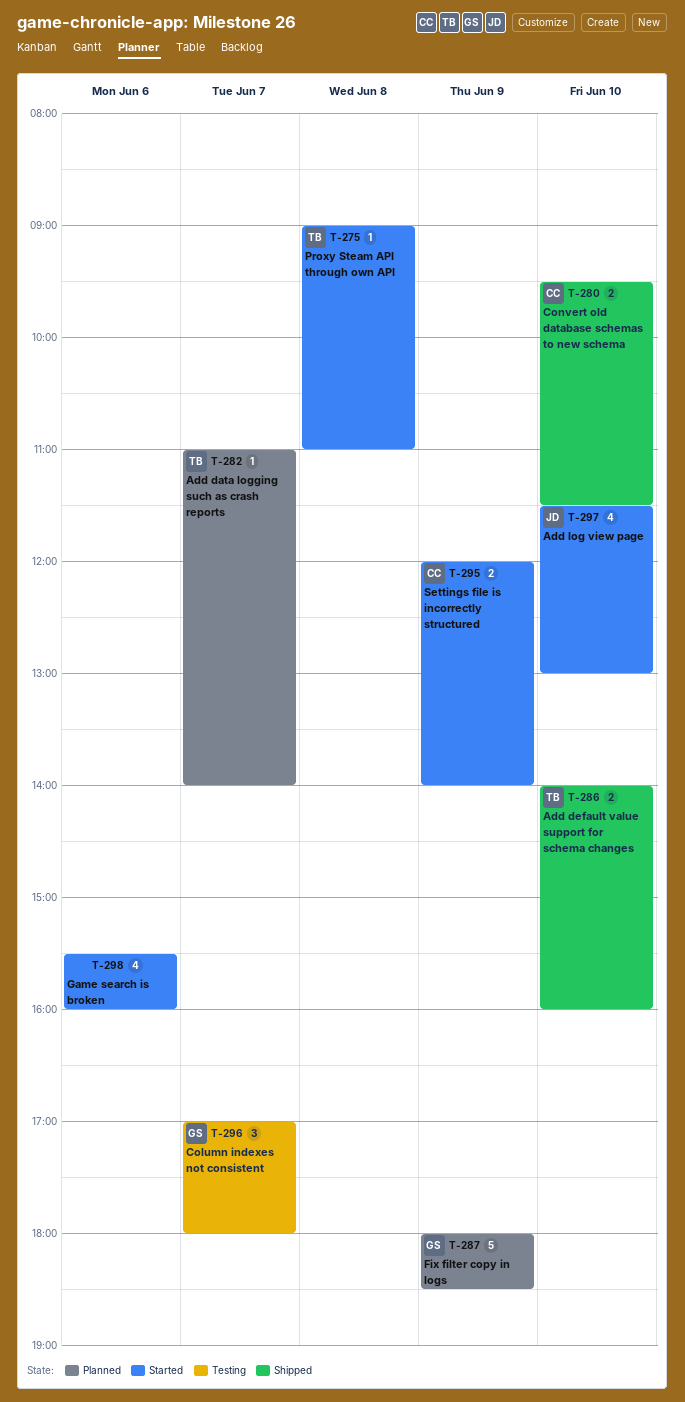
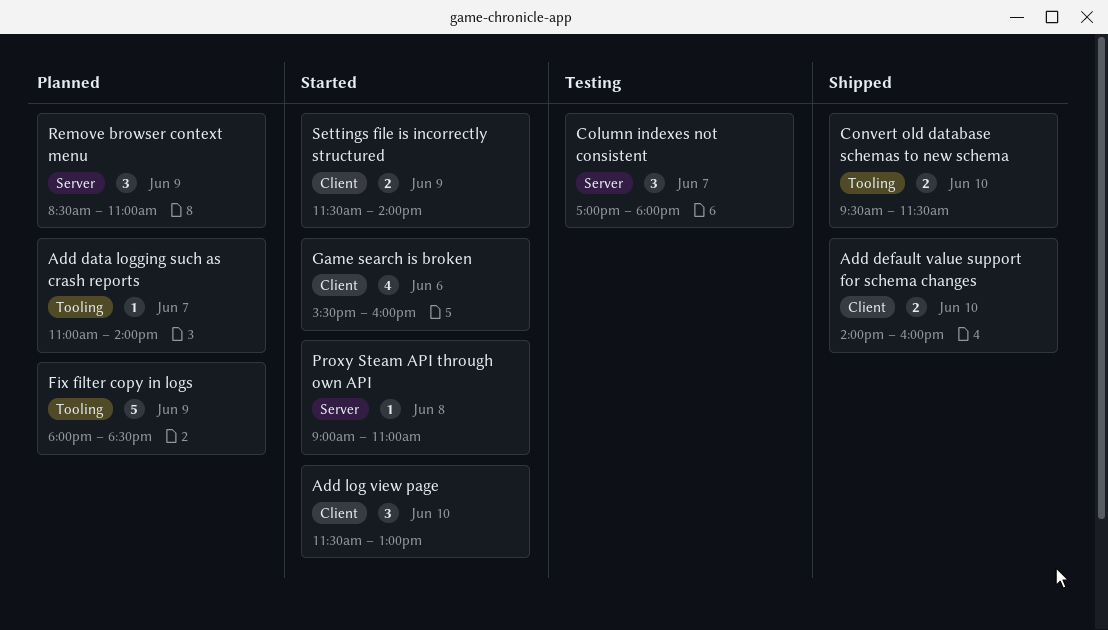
Add log view page, estimate: 4 -> 3
Remove browser context menu: none -> present
Settings file is incorrectly structured, begins: 12:00 -> 11:30

